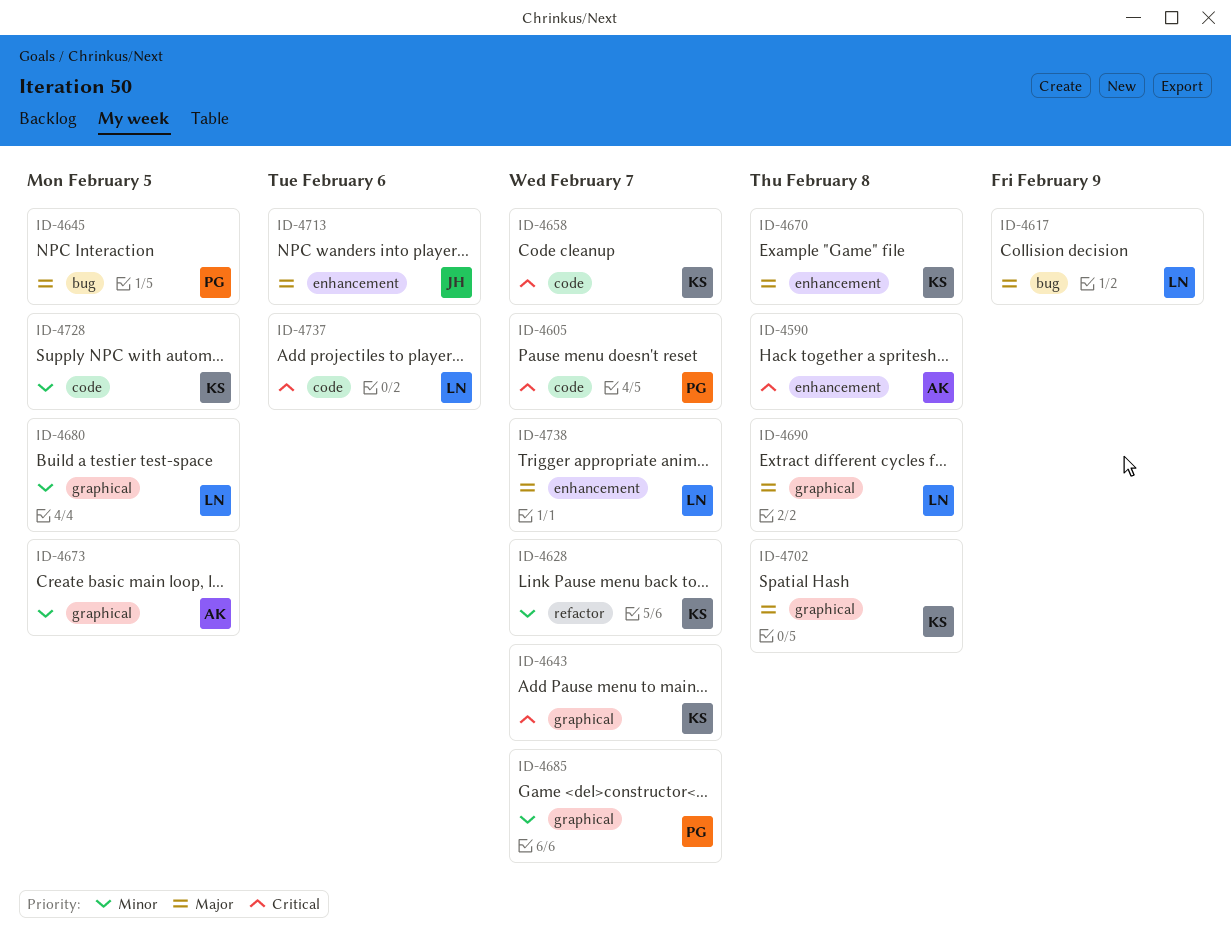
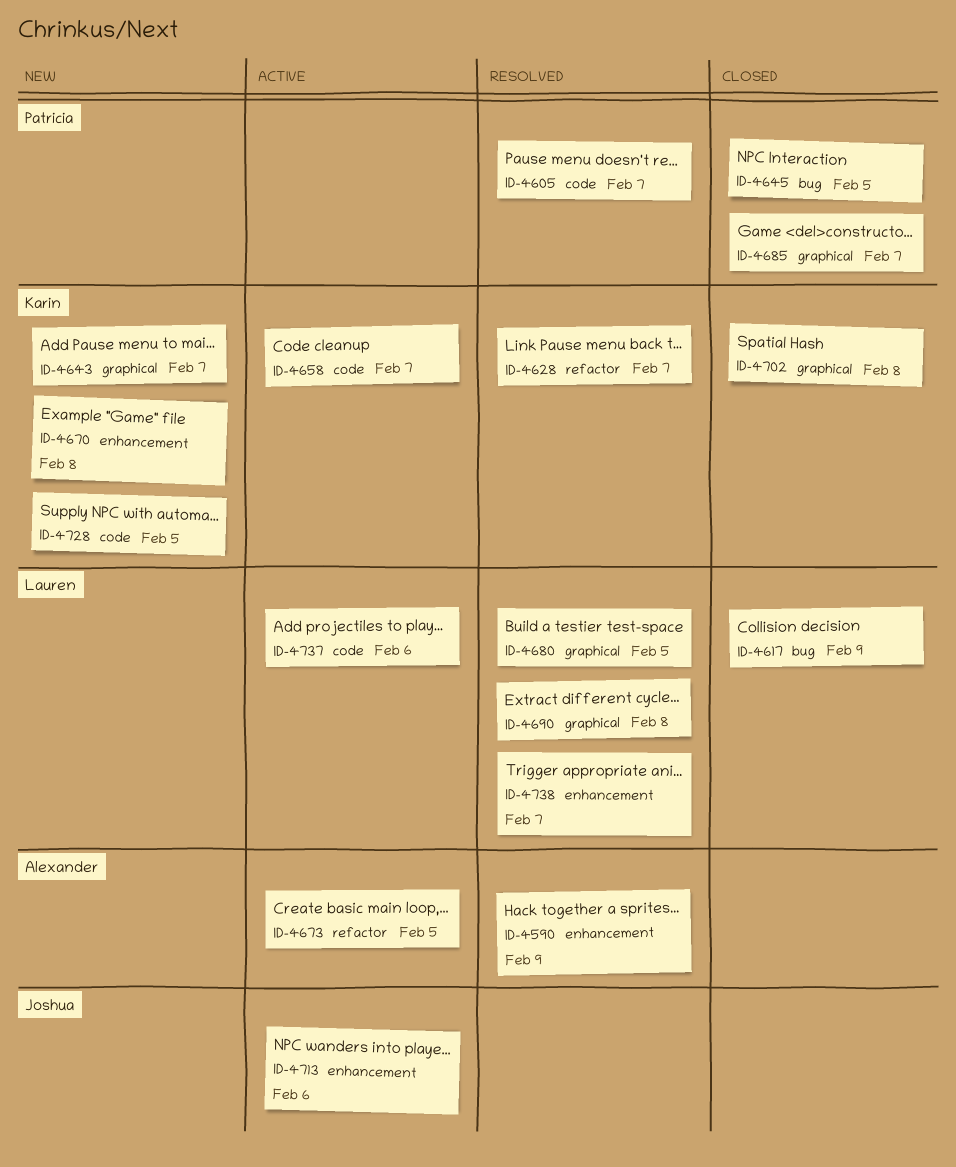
ID-4590, due: Feb 8 -> Feb 9
ID-4673, label: graphical -> refactor

